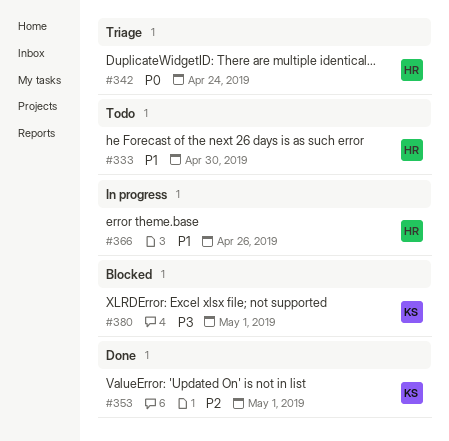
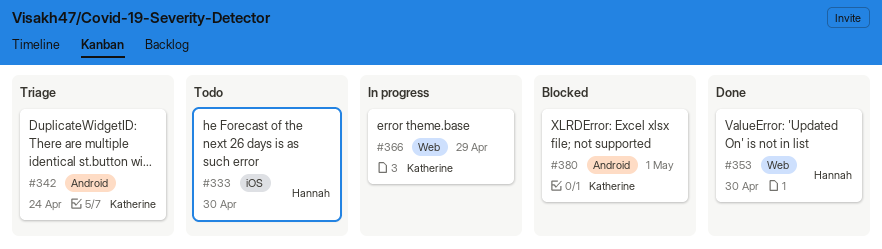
#342, owner: Hannah -> Katherine
#353, owner: Katherine -> Hannah
#353, due: May 1 -> Apr 30
#366, owner: Hannah -> Katherine
#366, due: Apr 26 -> Apr 29

